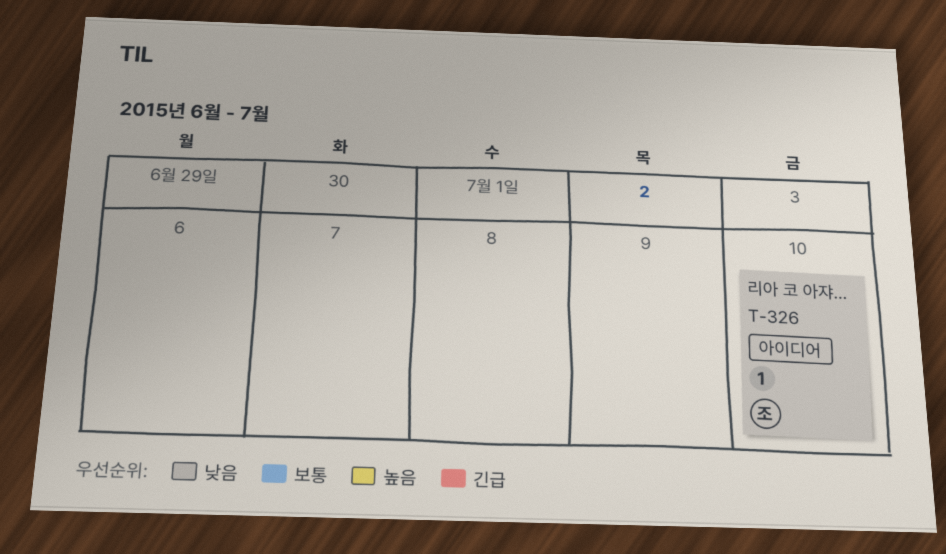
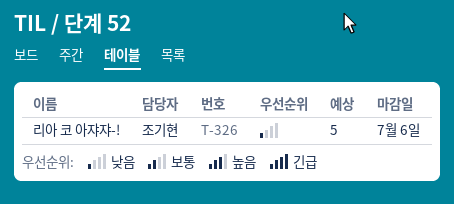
T-326, estimate: 1 -> 5
T-326, due: Jul 10 -> Jul 6

